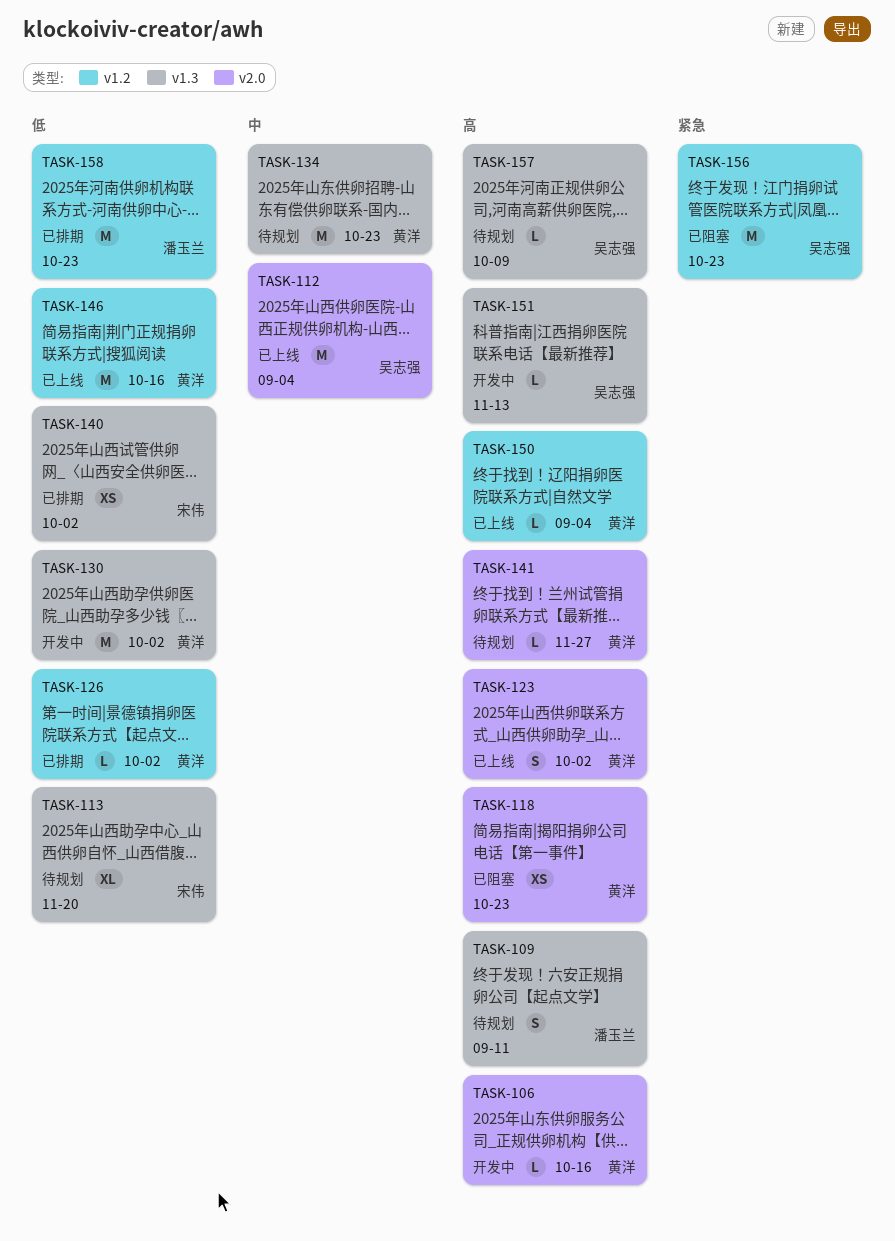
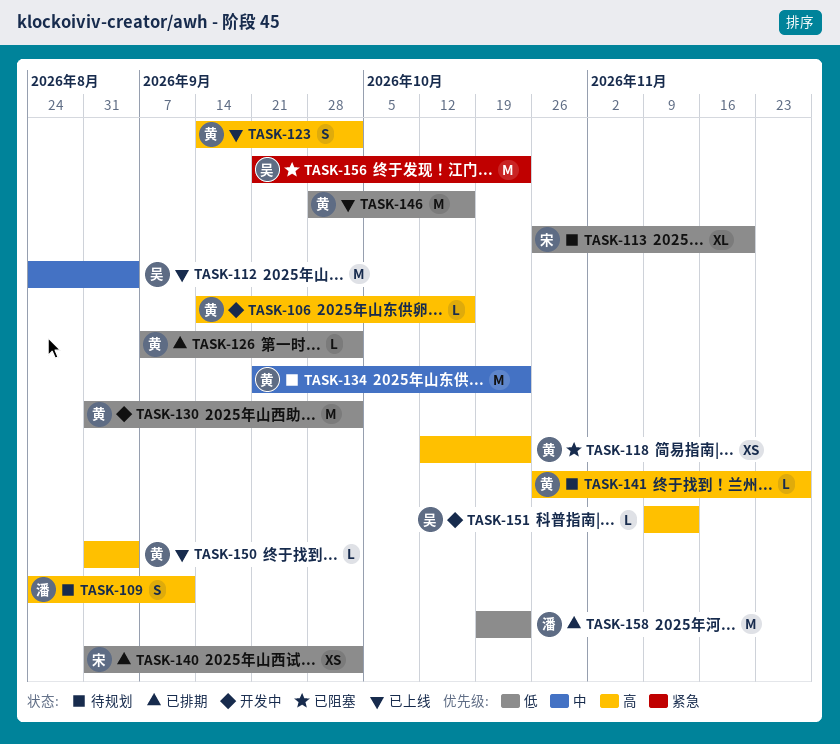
TASK-157: present -> none

